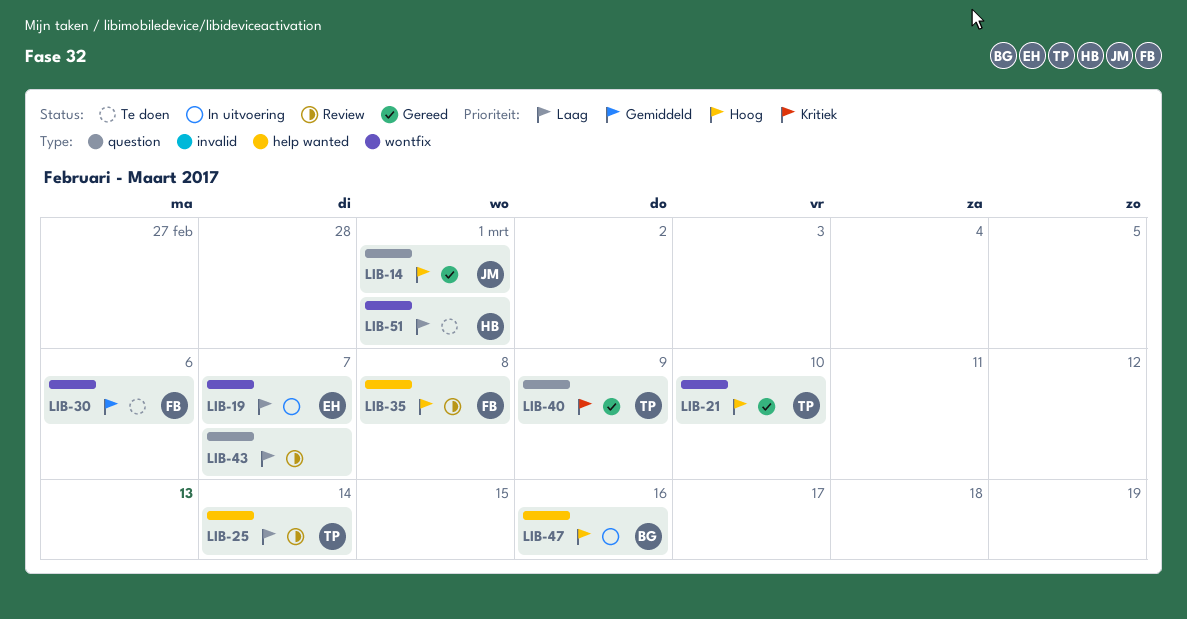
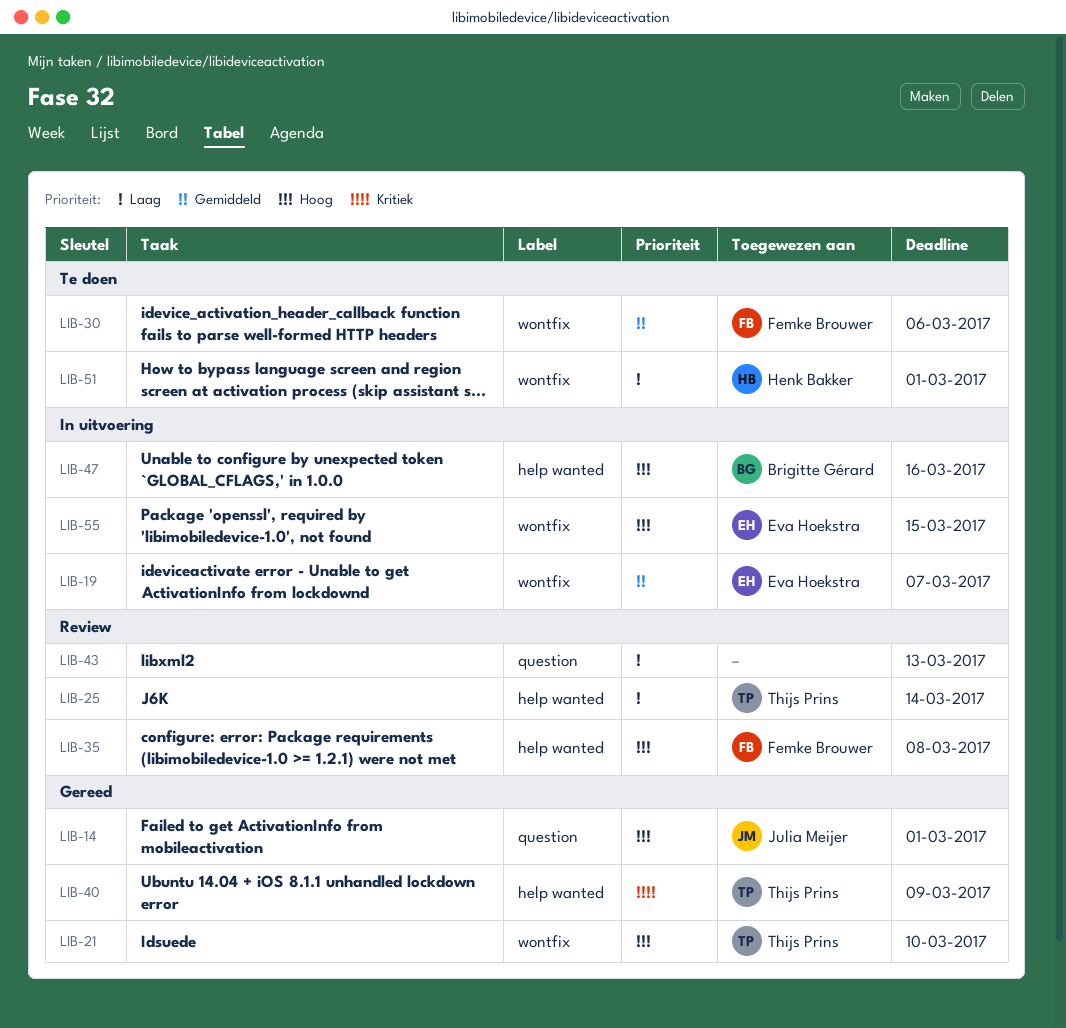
LIB-19, priority: Laag -> Gemiddeld
LIB-40, label: question -> help wanted
LIB-43, due: Mar 7 -> Mar 13
LIB-55: none -> present

